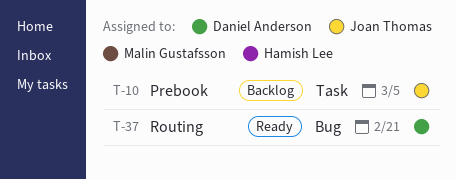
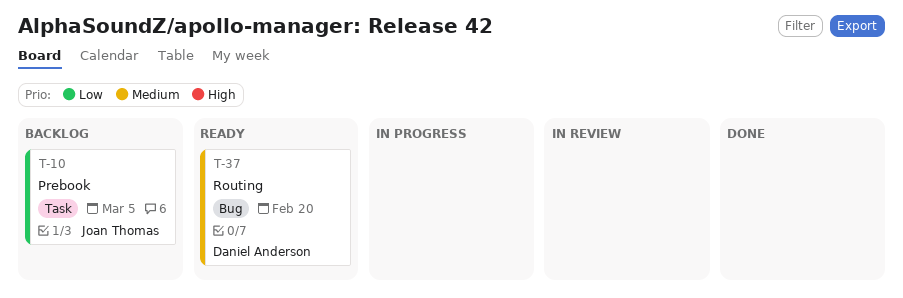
T-37, due: Feb 21 -> Feb 20

